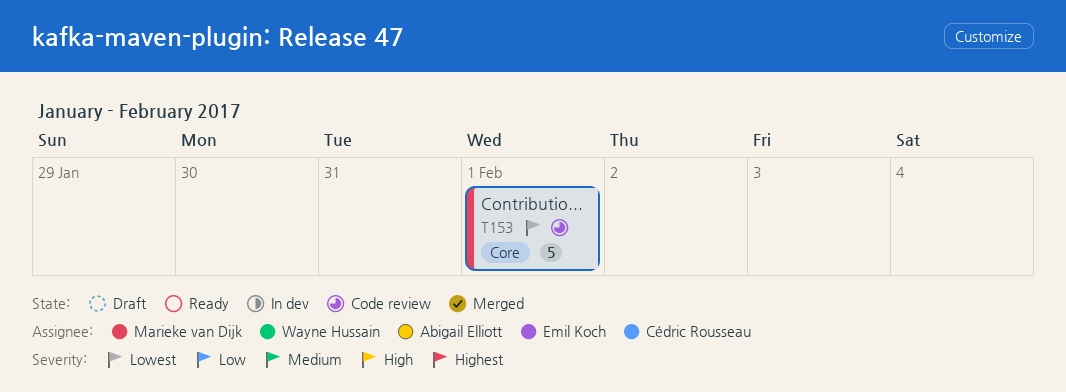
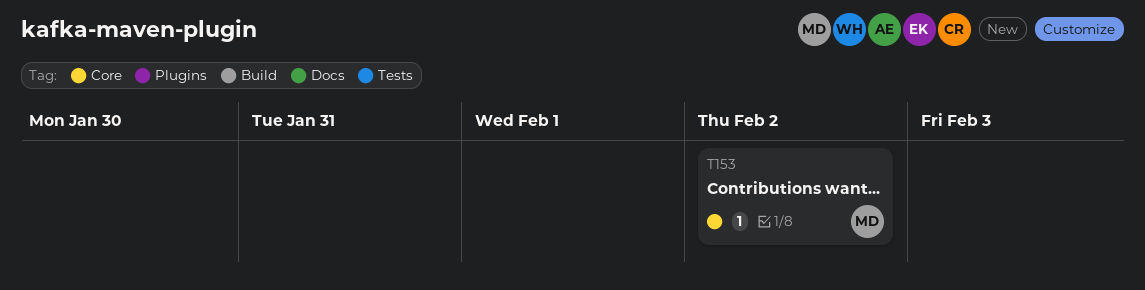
T153, estimate: 5 -> 1
T153, due: Feb 1 -> Feb 2

